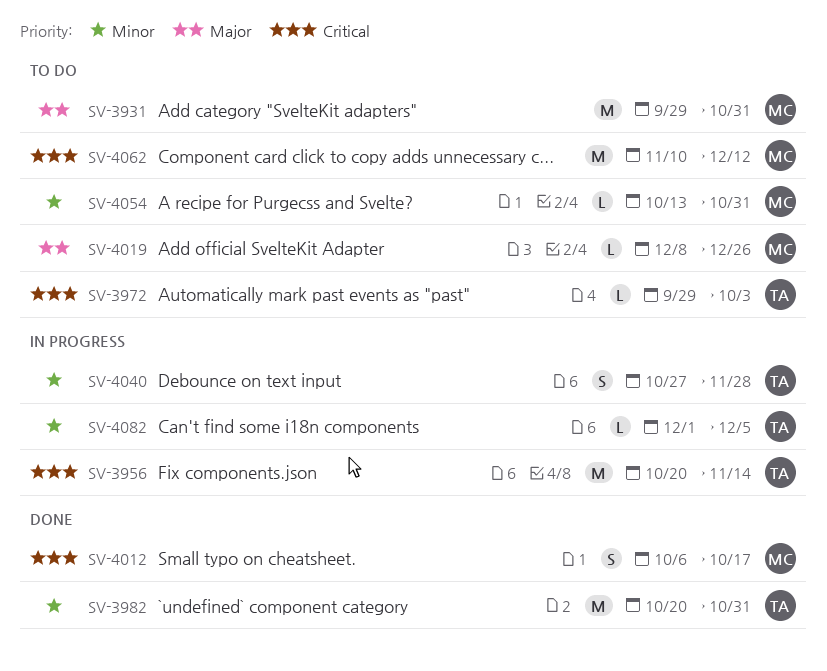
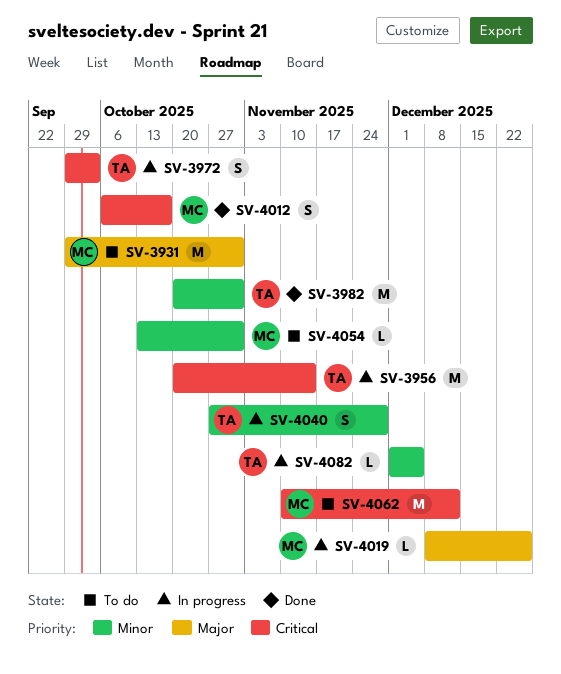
SV-3972, status: To do -> In progress
SV-3972, estimate: L -> S
SV-4019, status: To do -> In progress

